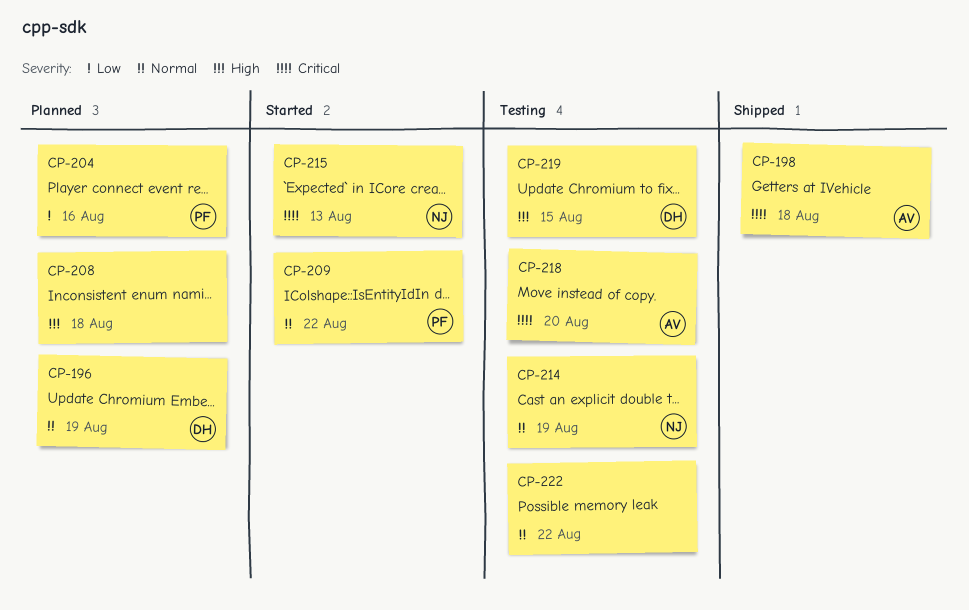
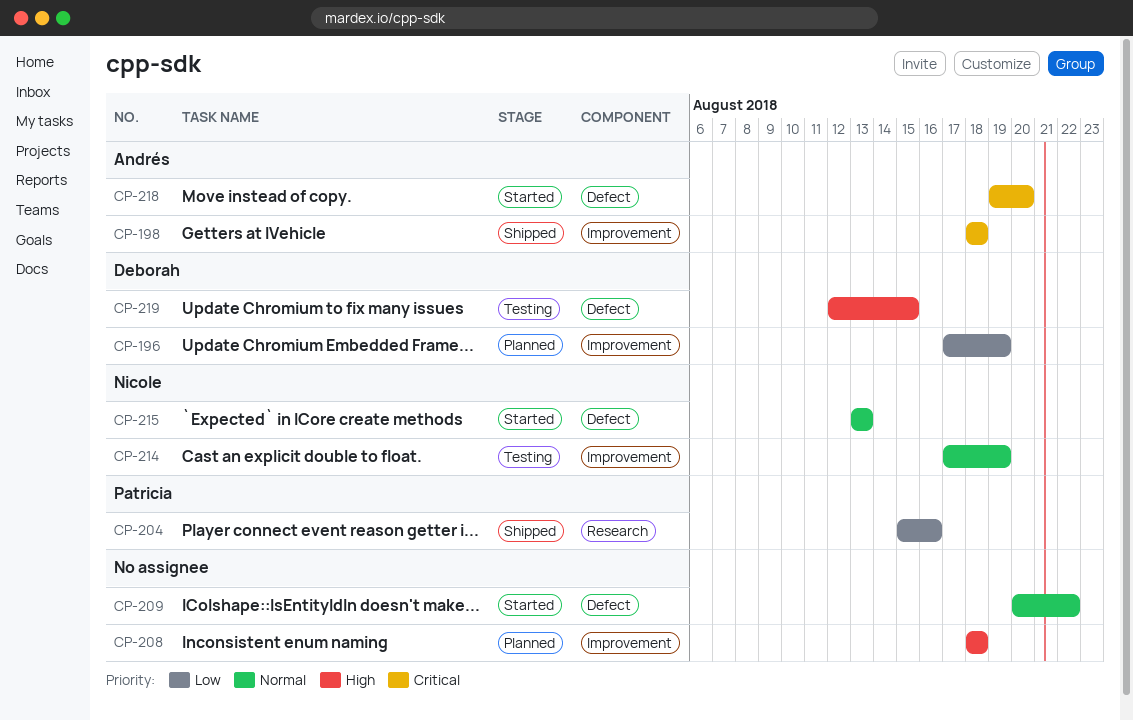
CP-196, priority: Normal -> Low
CP-204, status: Planned -> Shipped
CP-209, owner: Patricia -> none
CP-215, priority: Critical -> Normal
CP-218, status: Testing -> Started
CP-222: present -> none

